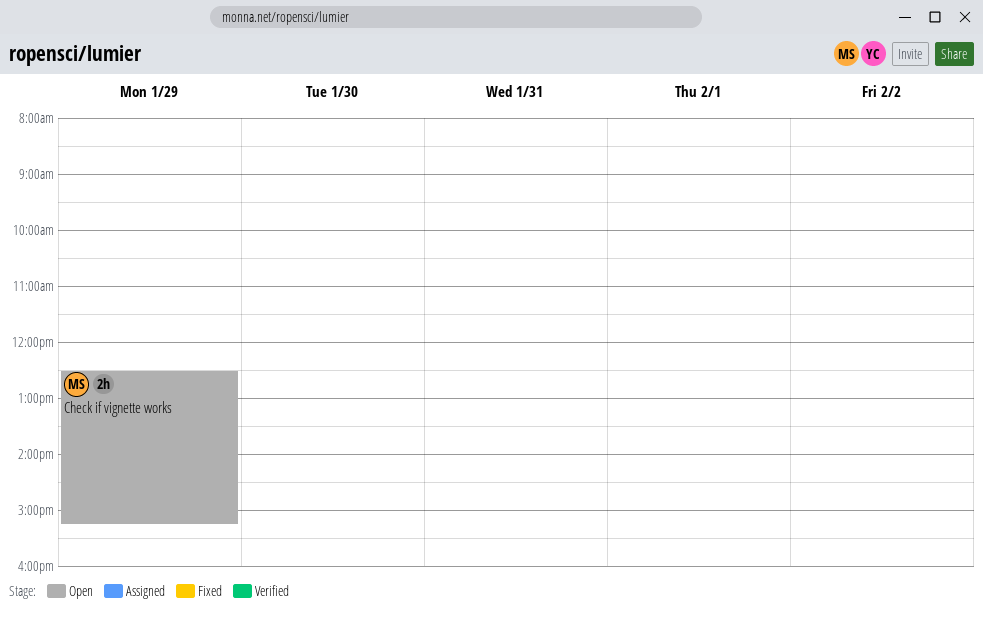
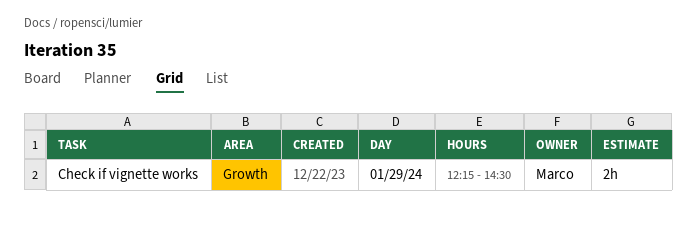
Check if vignette works, begins: 12:30 -> 12:15
Check if vignette works, ends: 15:15 -> 14:30

